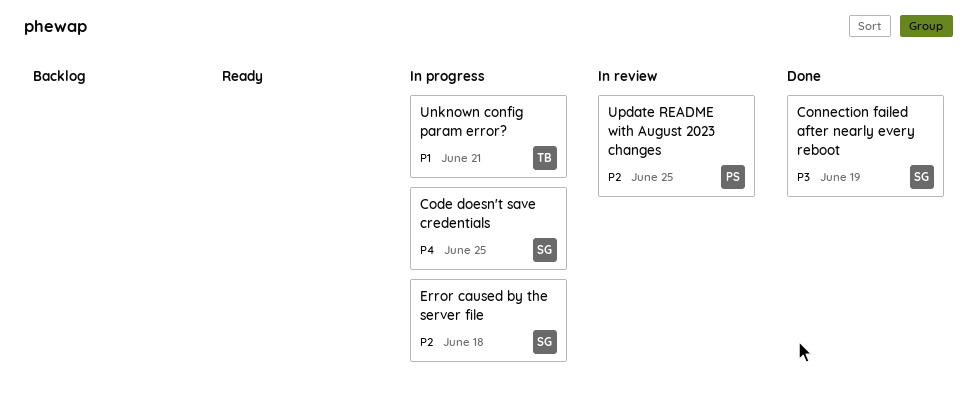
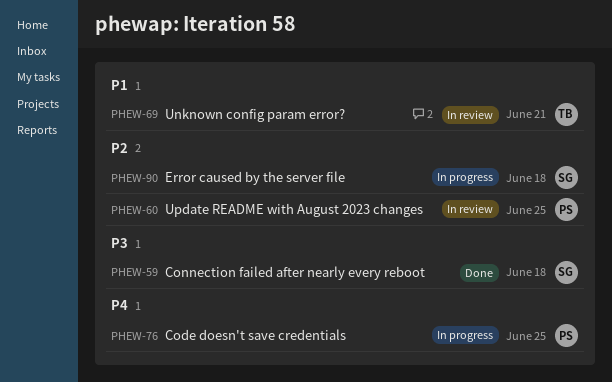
Code doesn't save credentials, owner: SG -> PS
Connection failed after nearly every reboot, due: Jun 19 -> Jun 18
Unknown config param error?, status: In progress -> In review

